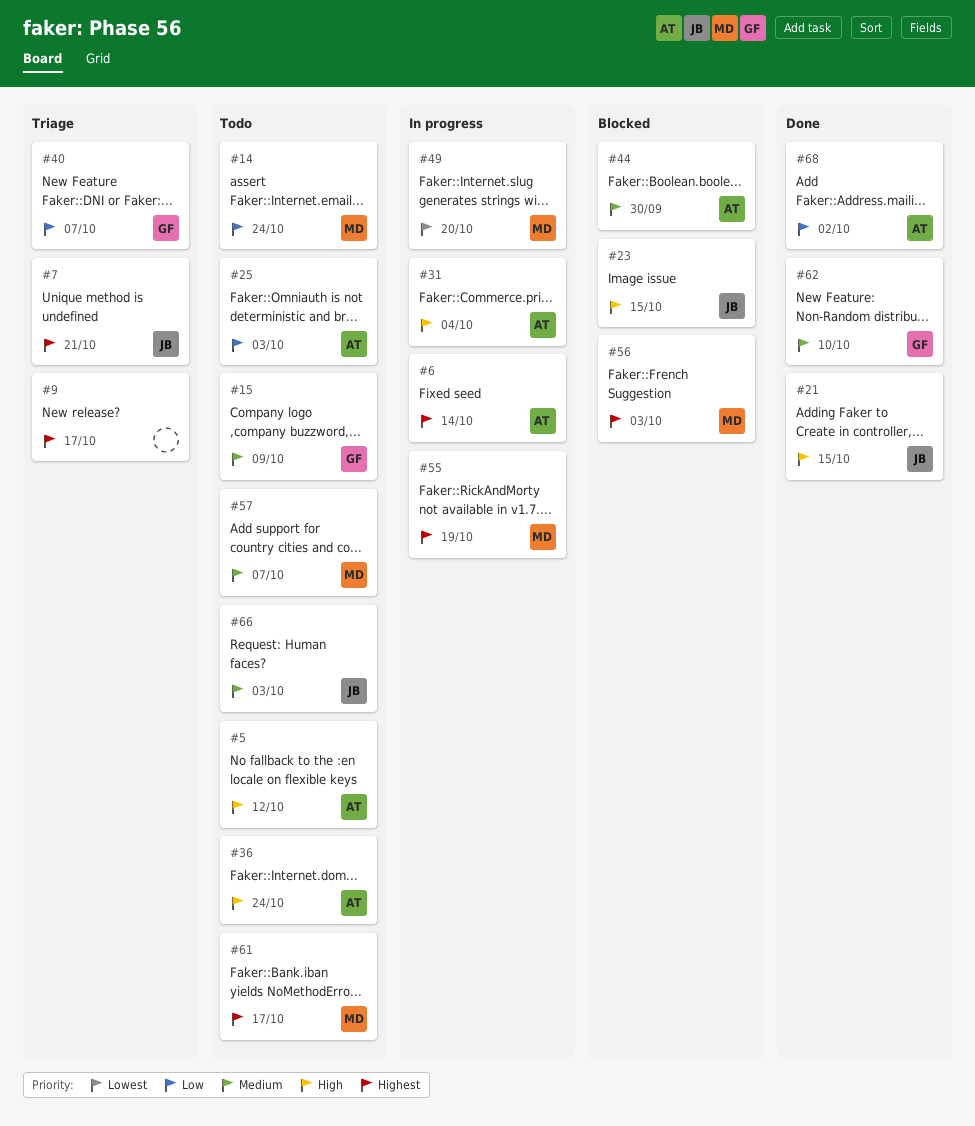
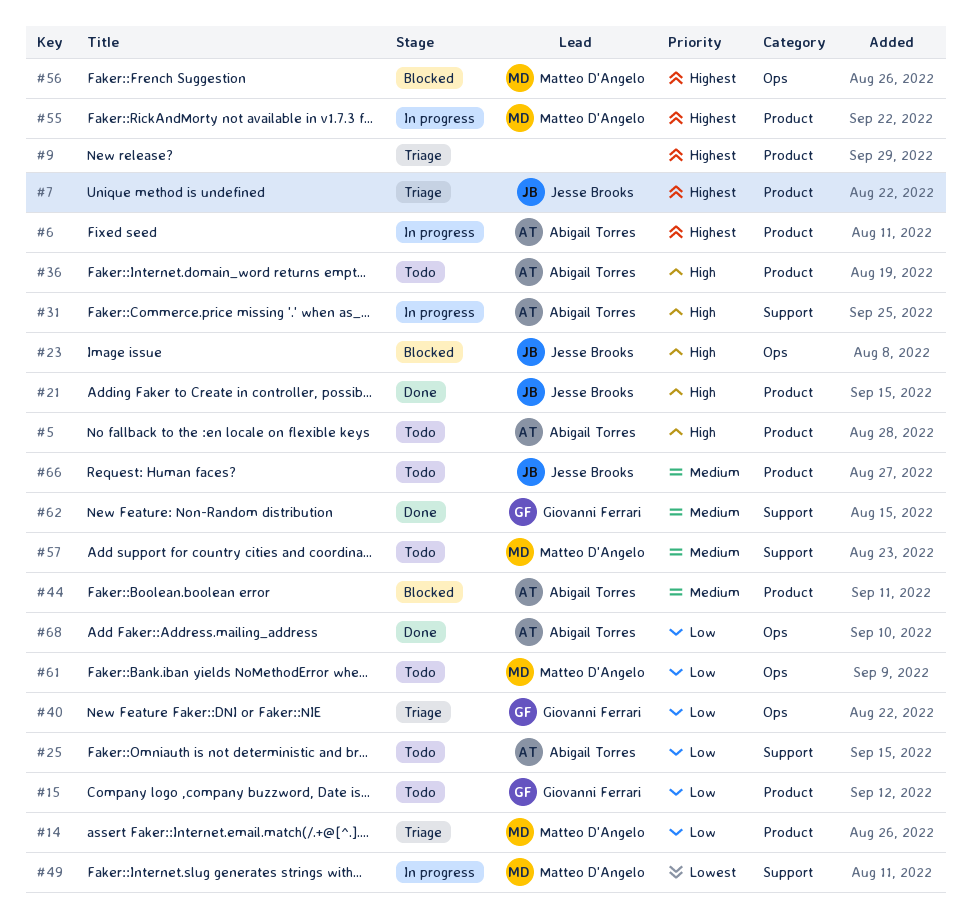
#14, status: Todo -> Triage
#15, priority: Medium -> Low
#61, priority: Highest -> Low

